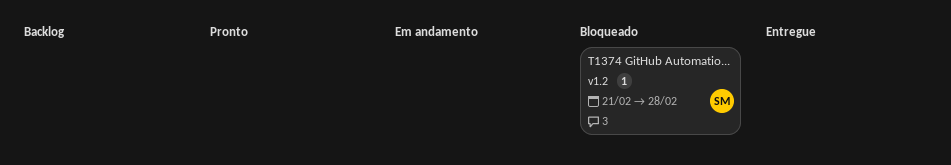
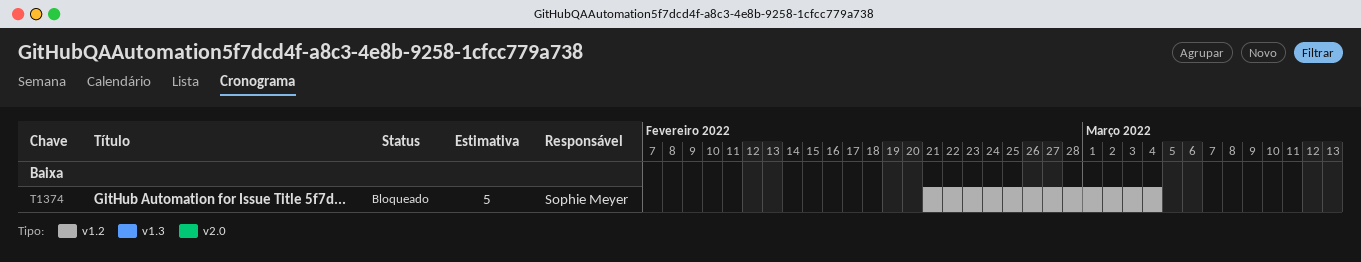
T1374, estimate: 1 -> 5
T1374, due: Feb 28 -> Mar 4

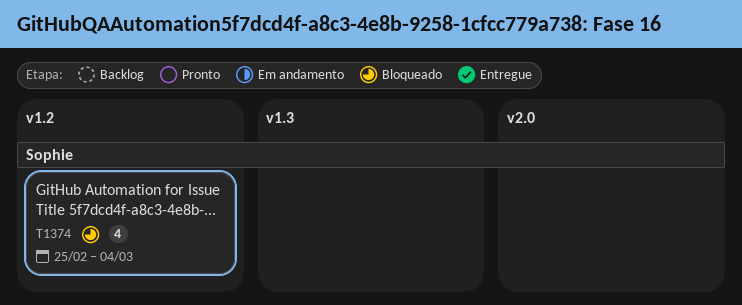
T1374, estimate: 5 -> 4
T1374, start: Feb 21 -> Feb 25

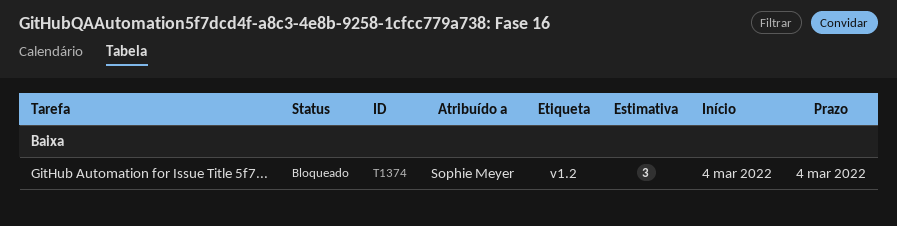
T1374, estimate: 4 -> 3
T1374, start: Feb 25 -> Mar 4

